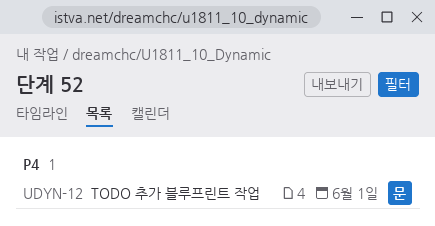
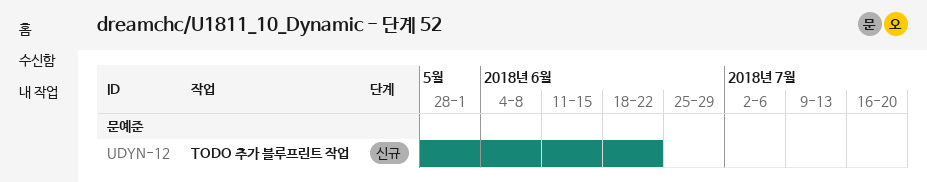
UDYN-12, due: Jun 1 -> Jun 22

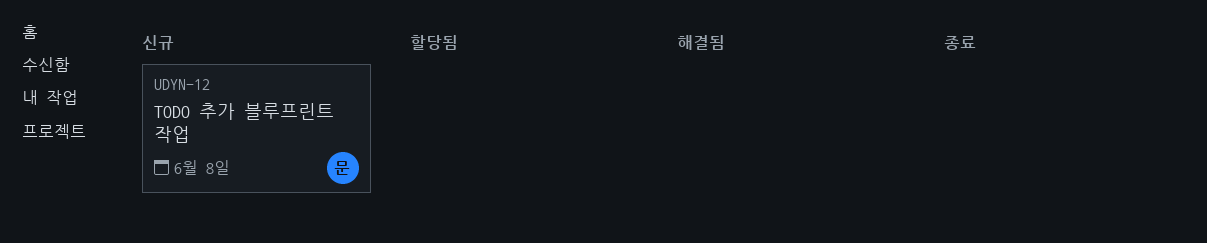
UDYN-12, due: Jun 22 -> Jun 8

